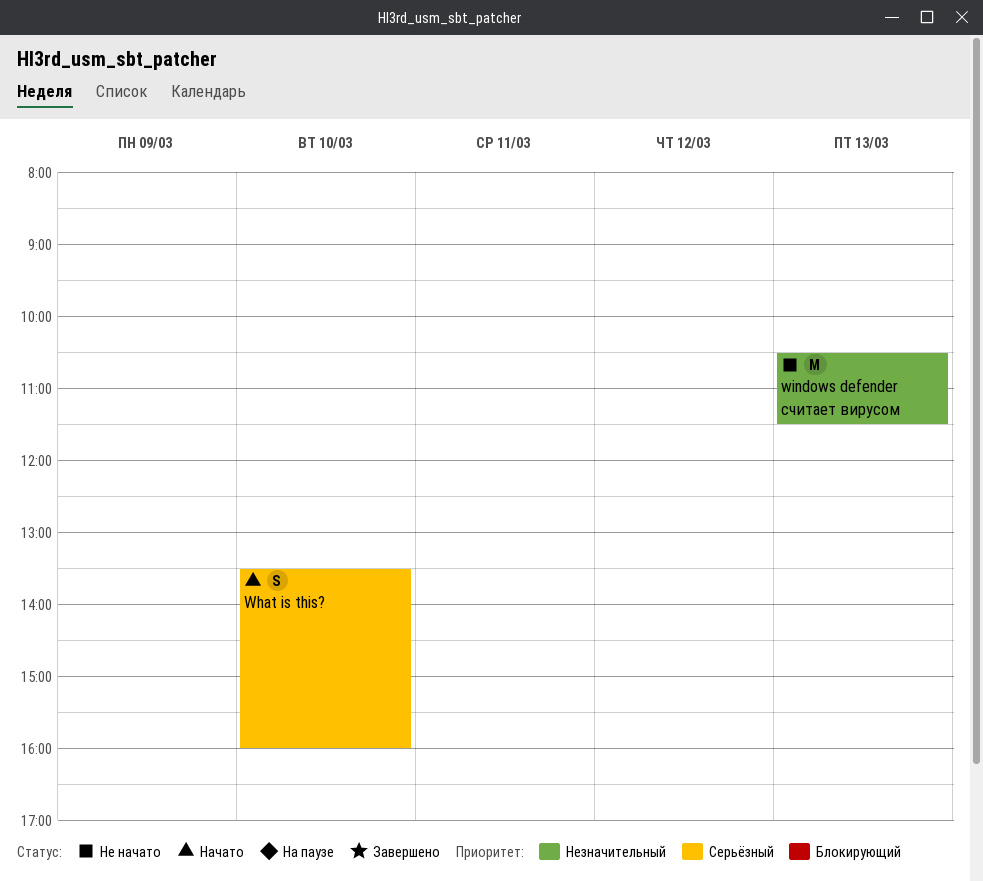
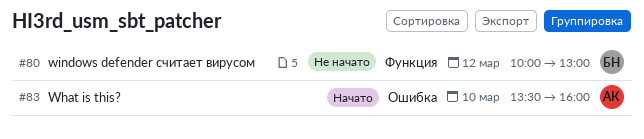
windows defender считает вирусом, day: Mar 13 -> Mar 12
windows defender считает вирусом, begins: 10:30 -> 10:00
windows defender считает вирусом, ends: 11:30 -> 13:00

